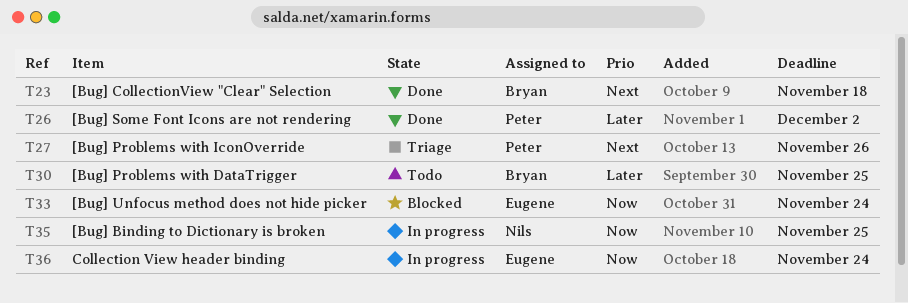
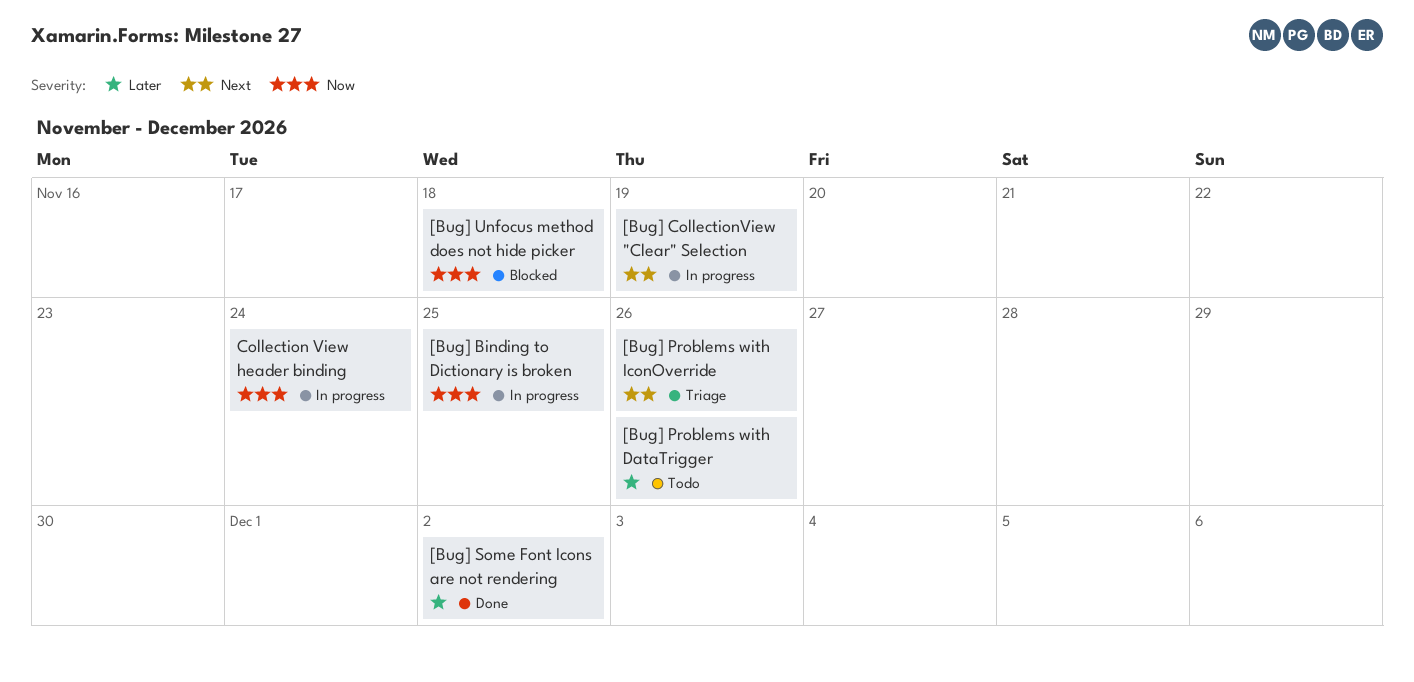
[Bug] CollectionView "Clear" Selection, status: Done -> In progress
[Bug] CollectionView "Clear" Selection, due: Nov 18 -> Nov 19
[Bug] Problems with DataTrigger, due: Nov 25 -> Nov 26
[Bug] Unfocus method does not hide picker, due: Nov 24 -> Nov 18

